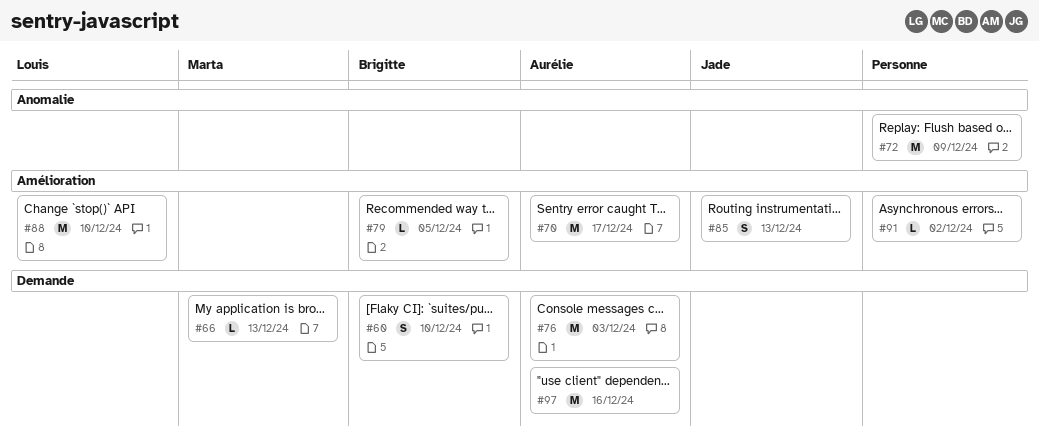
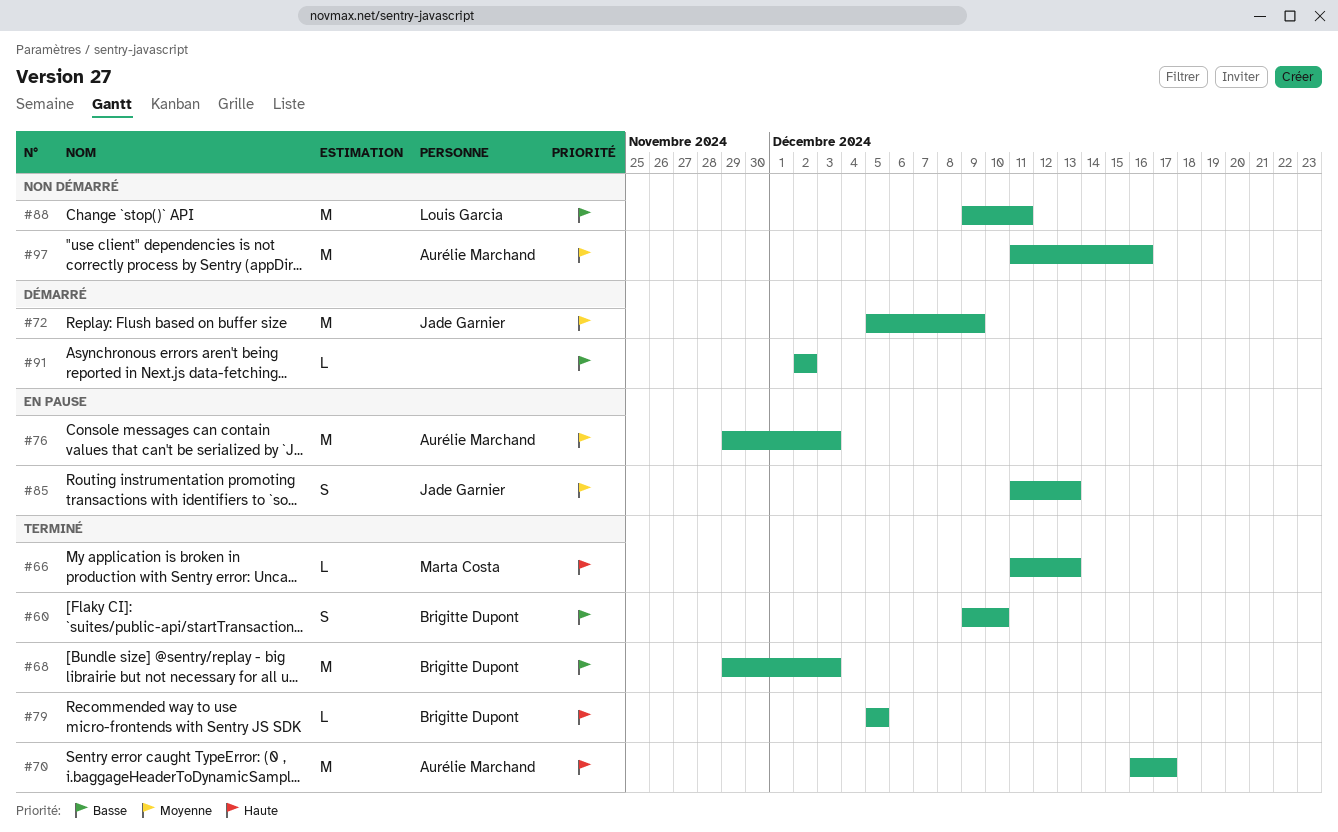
#68: none -> present
#72, owner: none -> Jade Garnier
#88, due: Dec 10 -> Dec 11

